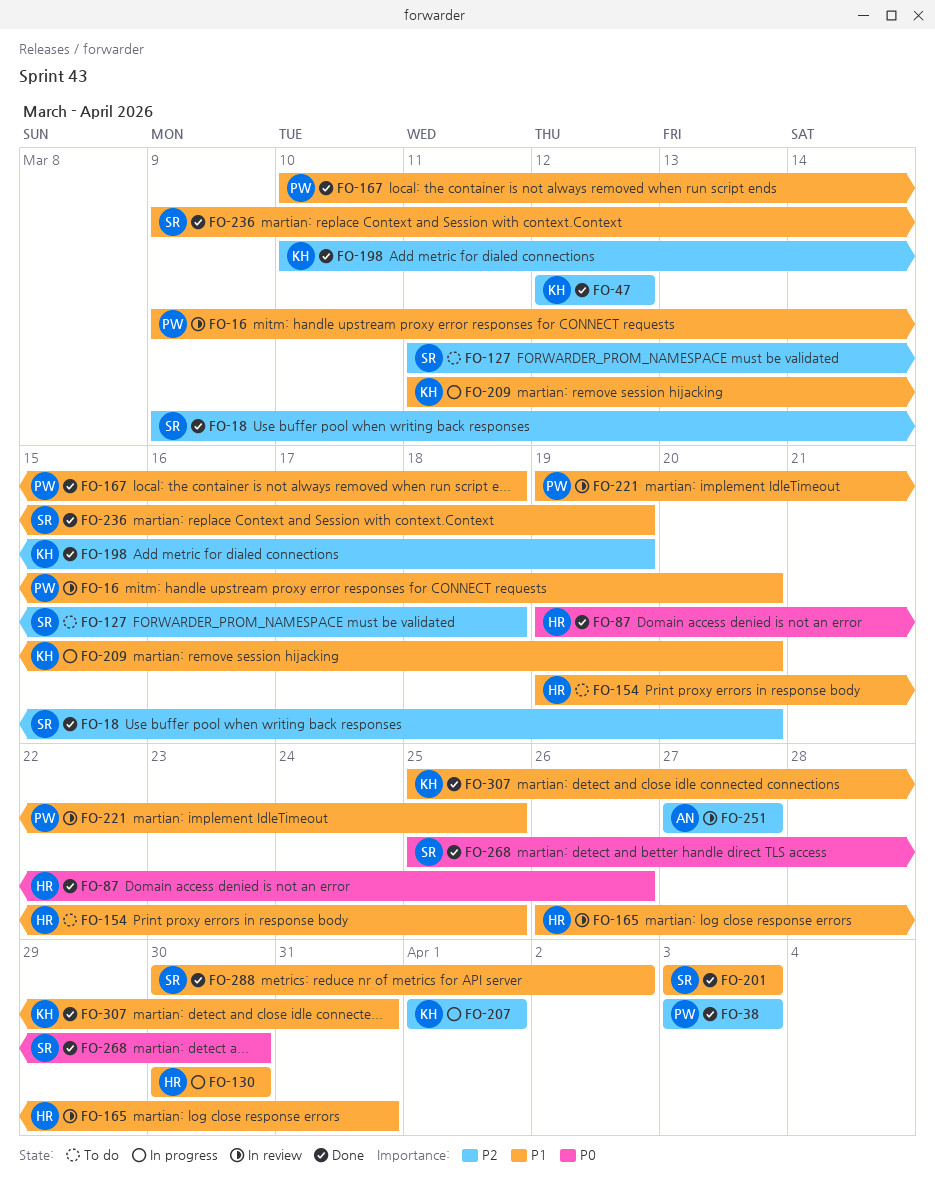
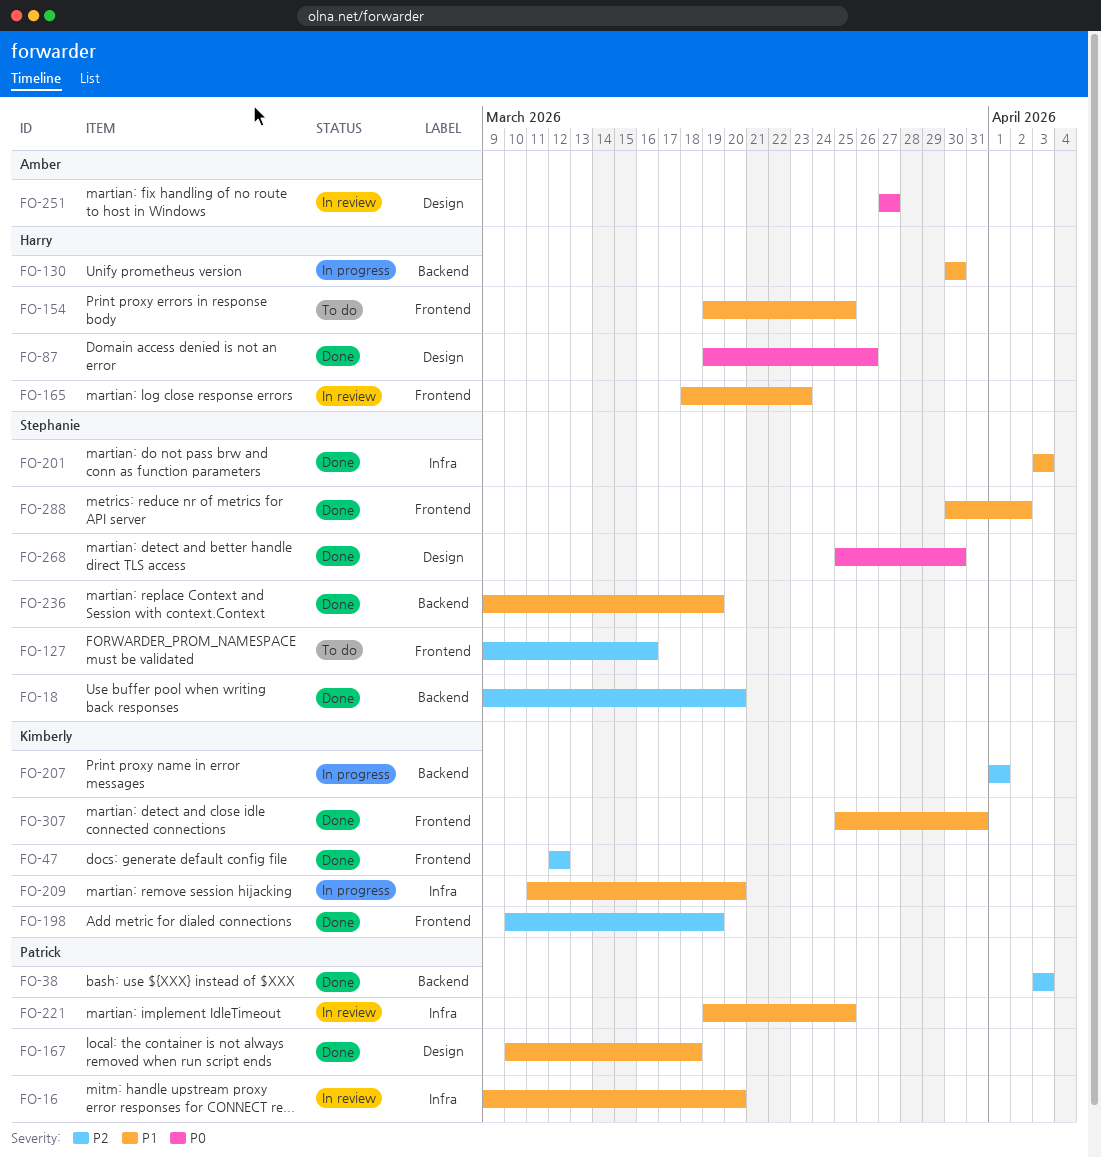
FO-127, start: Mar 11 -> Mar 9
FO-127, due: Mar 18 -> Mar 16
FO-165, start: Mar 26 -> Mar 18
FO-165, due: Mar 31 -> Mar 23
FO-251, priority: P2 -> P0

